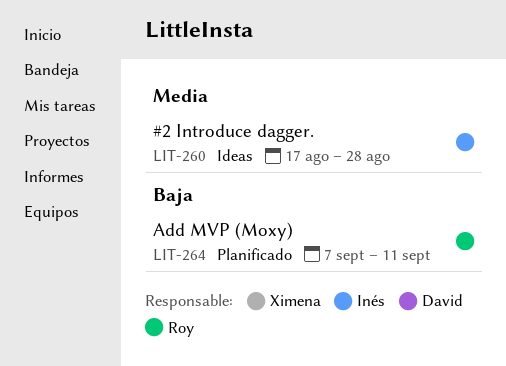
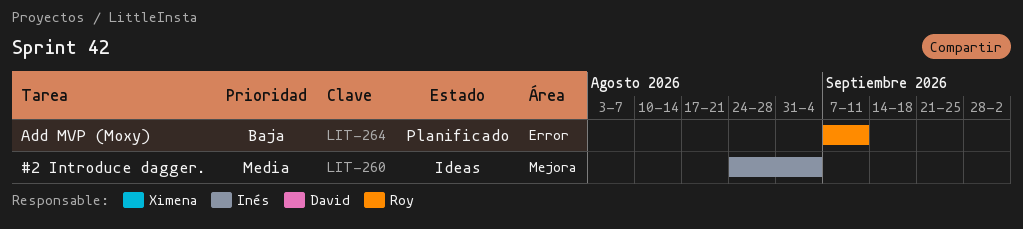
LIT-260, start: Aug 17 -> Aug 24
LIT-260, due: Aug 28 -> Sep 4

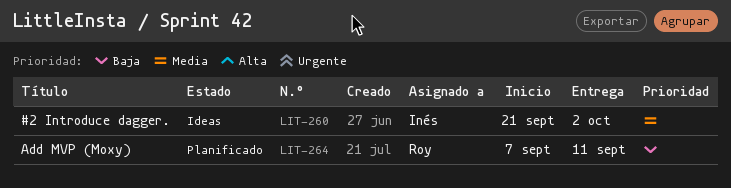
LIT-260, start: Aug 24 -> Sep 21
LIT-260, due: Sep 4 -> Oct 2

